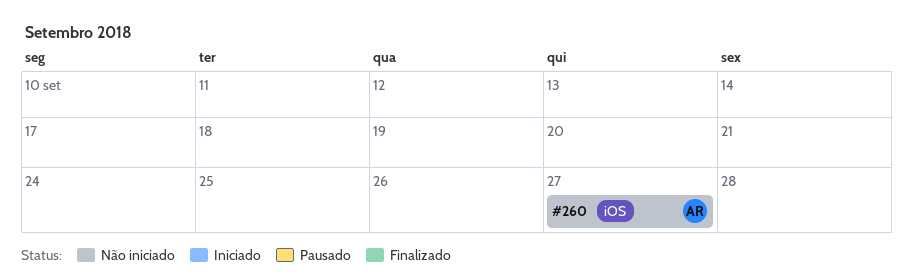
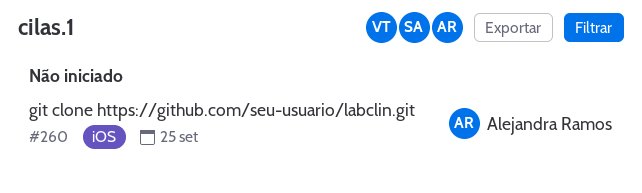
#260, due: Sep 27 -> Sep 25

